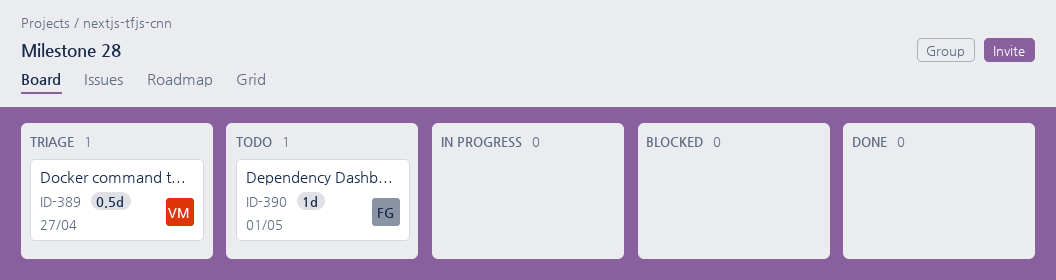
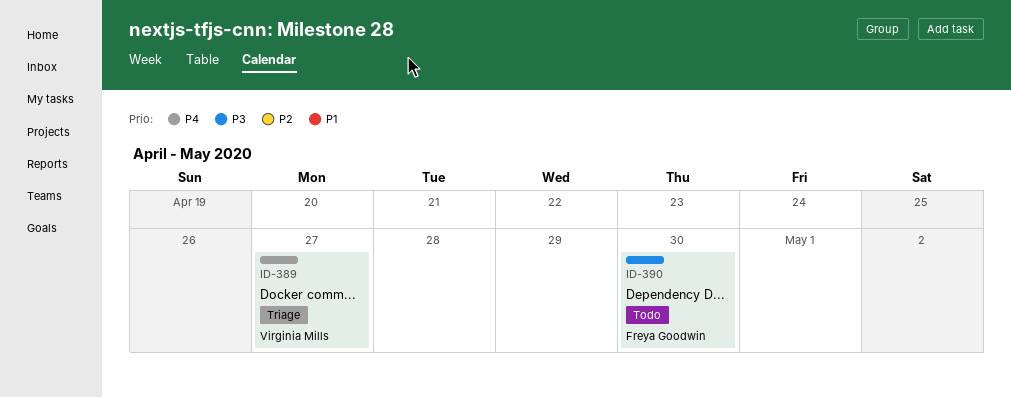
ID-390, due: May 1 -> Apr 30

